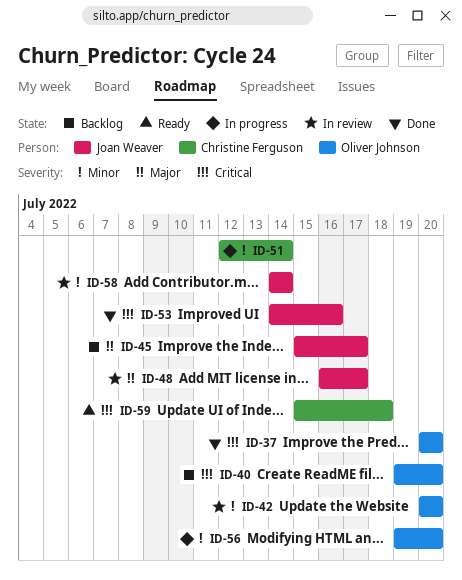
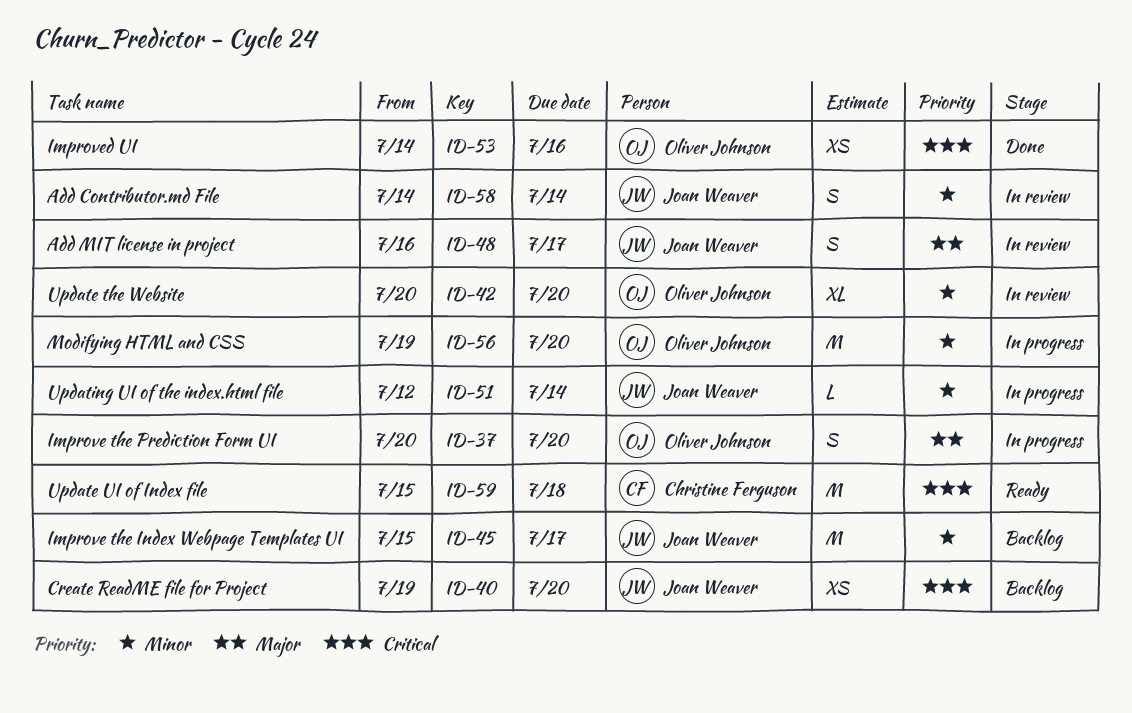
ID-37, status: Done -> In progress
ID-37, priority: Critical -> Major
ID-40, owner: Oliver Johnson -> Joan Weaver
ID-45, priority: Major -> Minor
ID-51, owner: Christine Ferguson -> Joan Weaver
ID-53, owner: Joan Weaver -> Oliver Johnson

